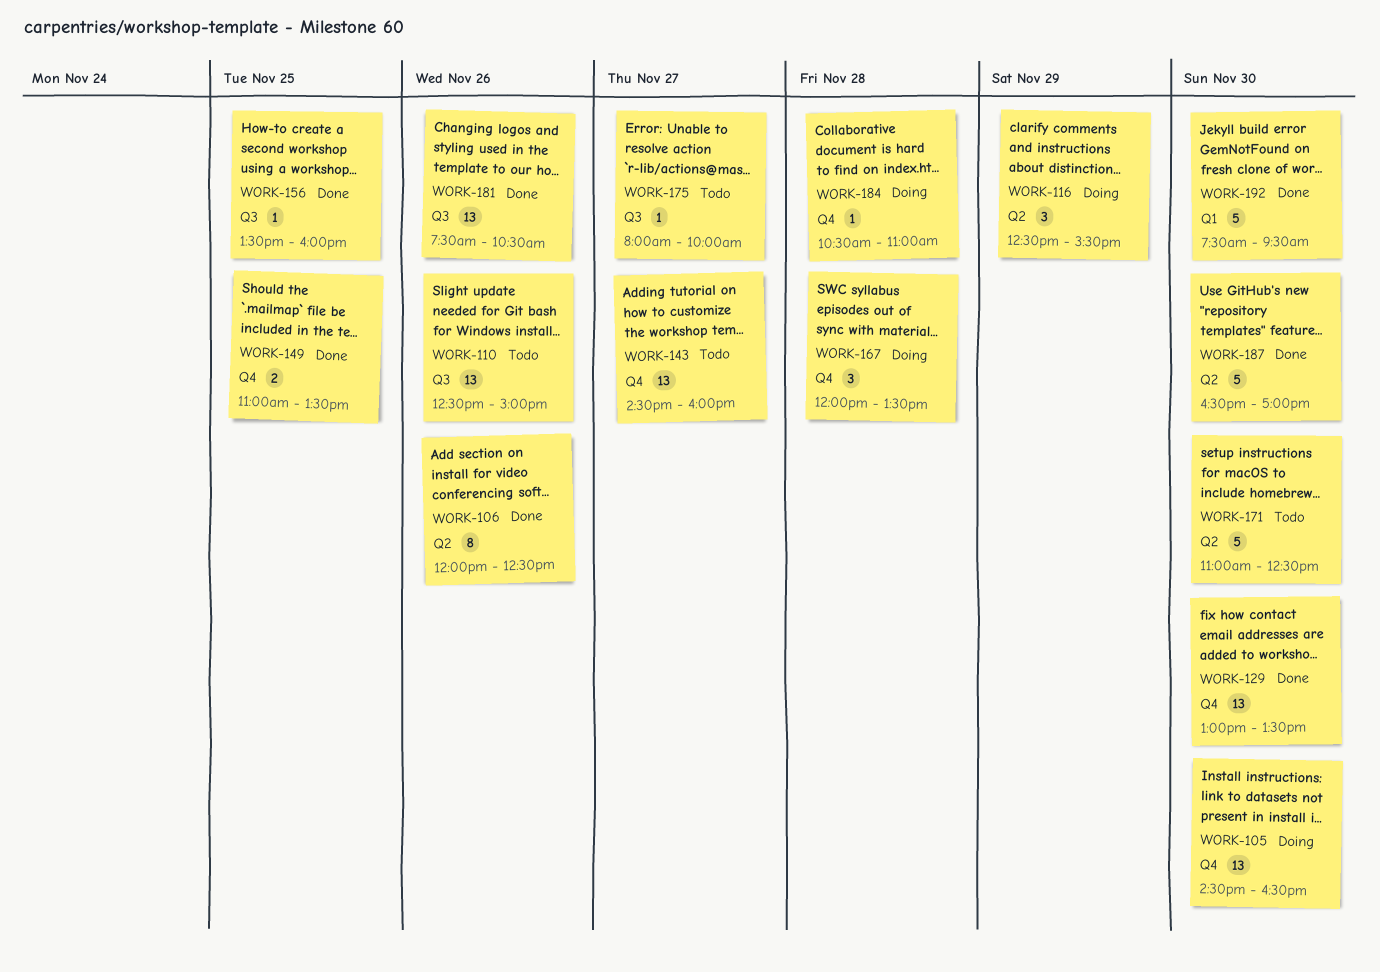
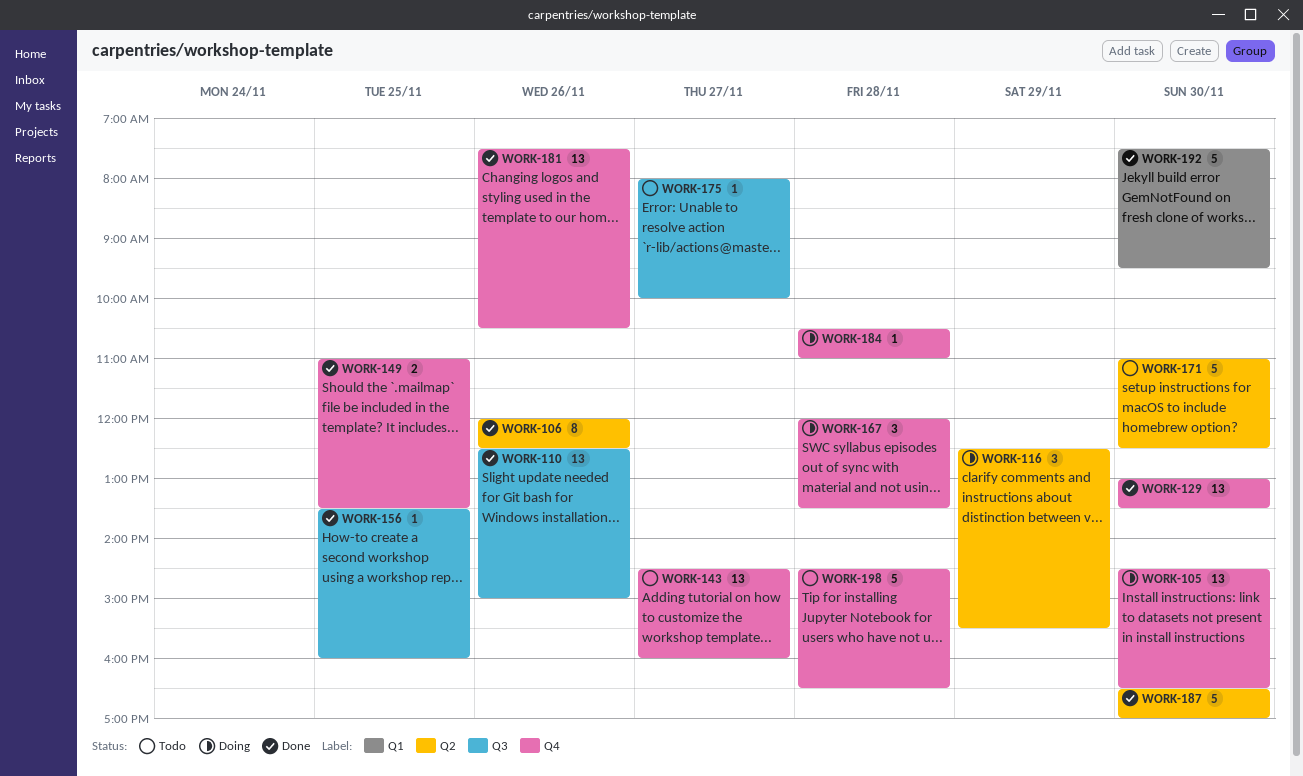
WORK-110, status: Todo -> Done
WORK-181, label: Q3 -> Q4
WORK-198: none -> present

